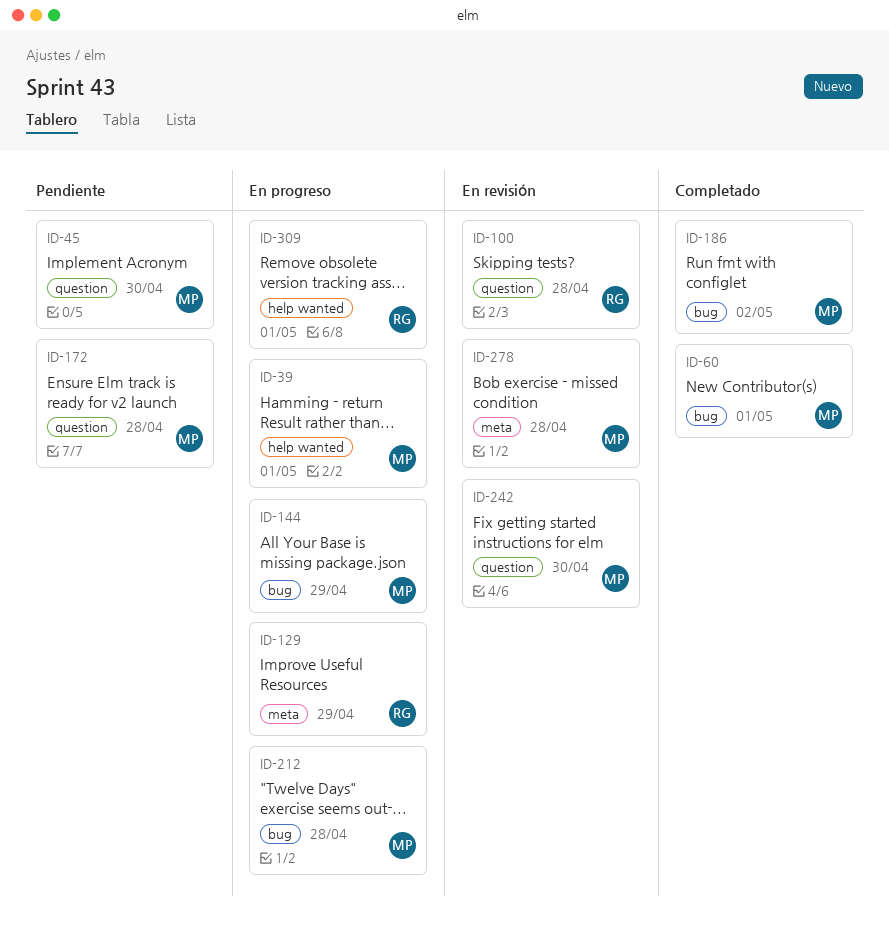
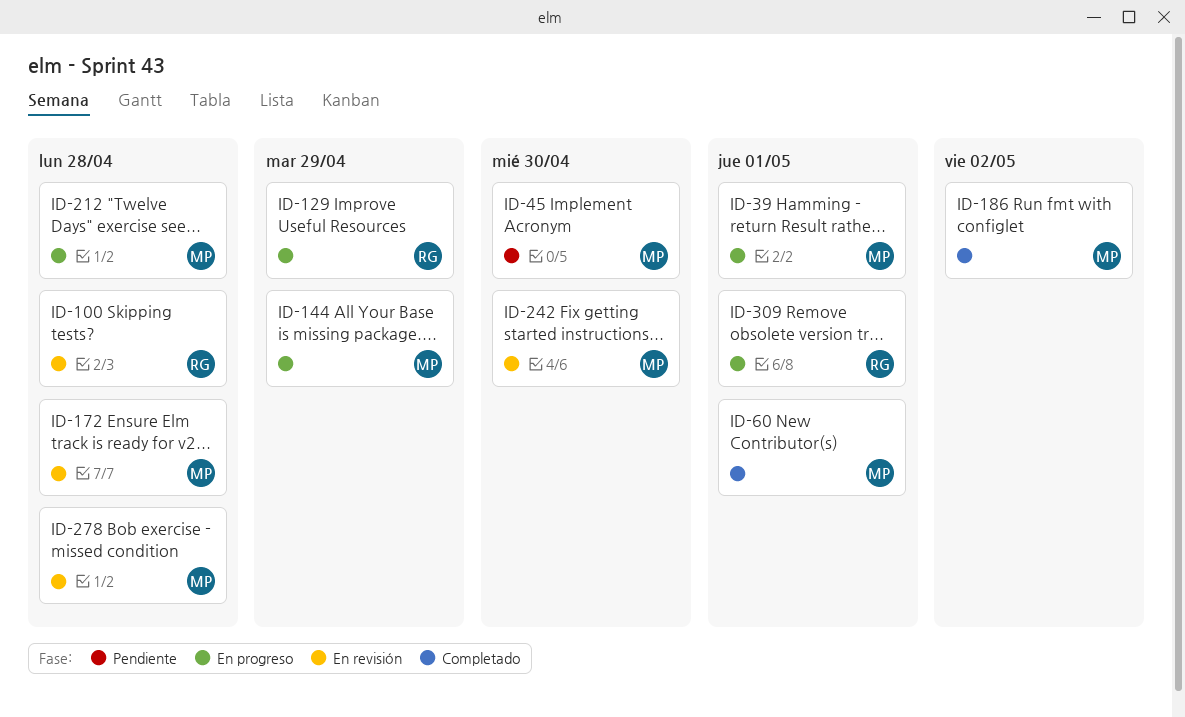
ID-172, status: Pendiente -> En revisión

